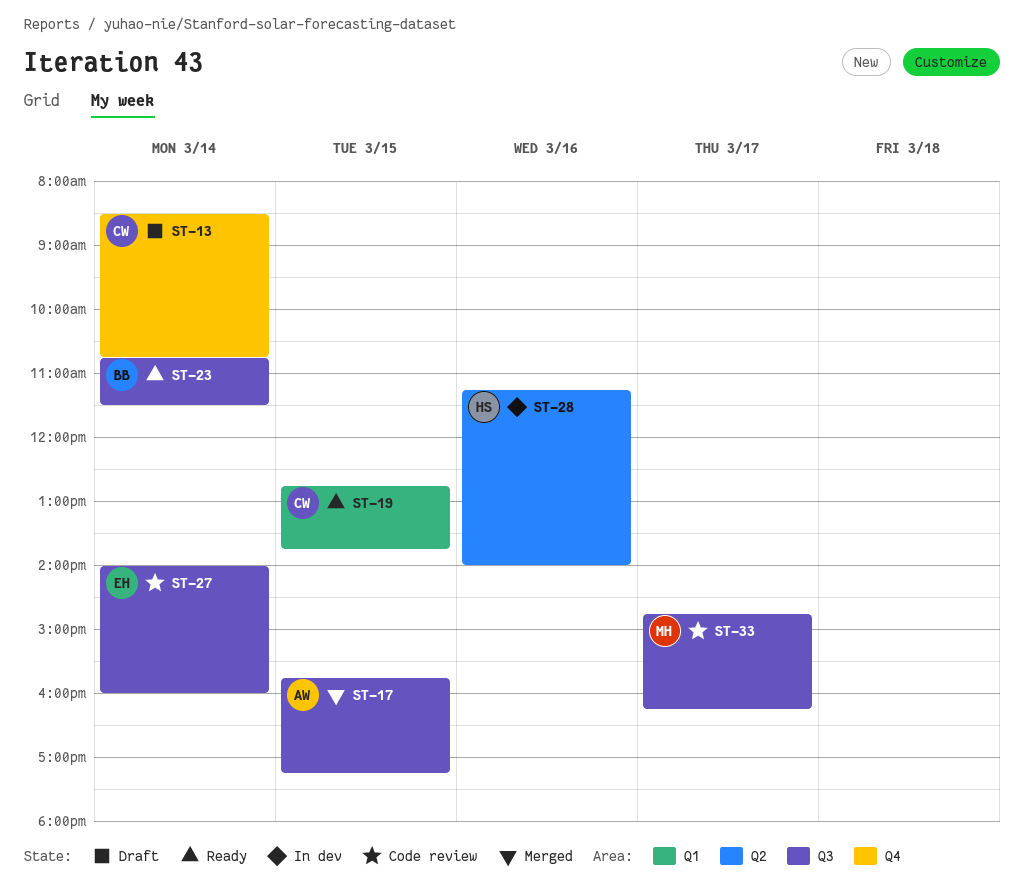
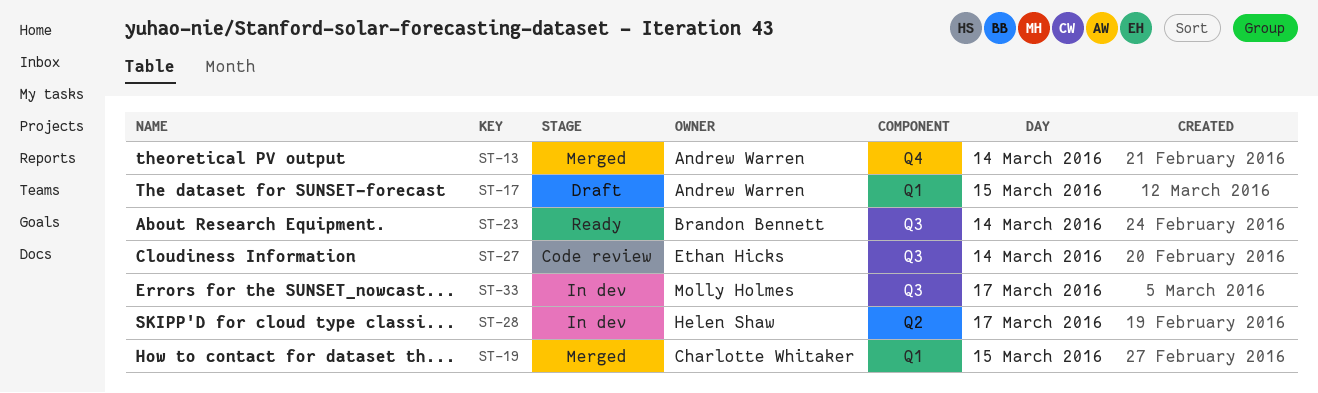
ST-13, status: Draft -> Merged
ST-13, owner: Charlotte Whitaker -> Andrew Warren
ST-17, status: Merged -> Draft
ST-17, label: Q3 -> Q1
ST-19, status: Ready -> Merged
ST-28, day: Mar 16 -> Mar 17
ST-33, status: Code review -> In dev

